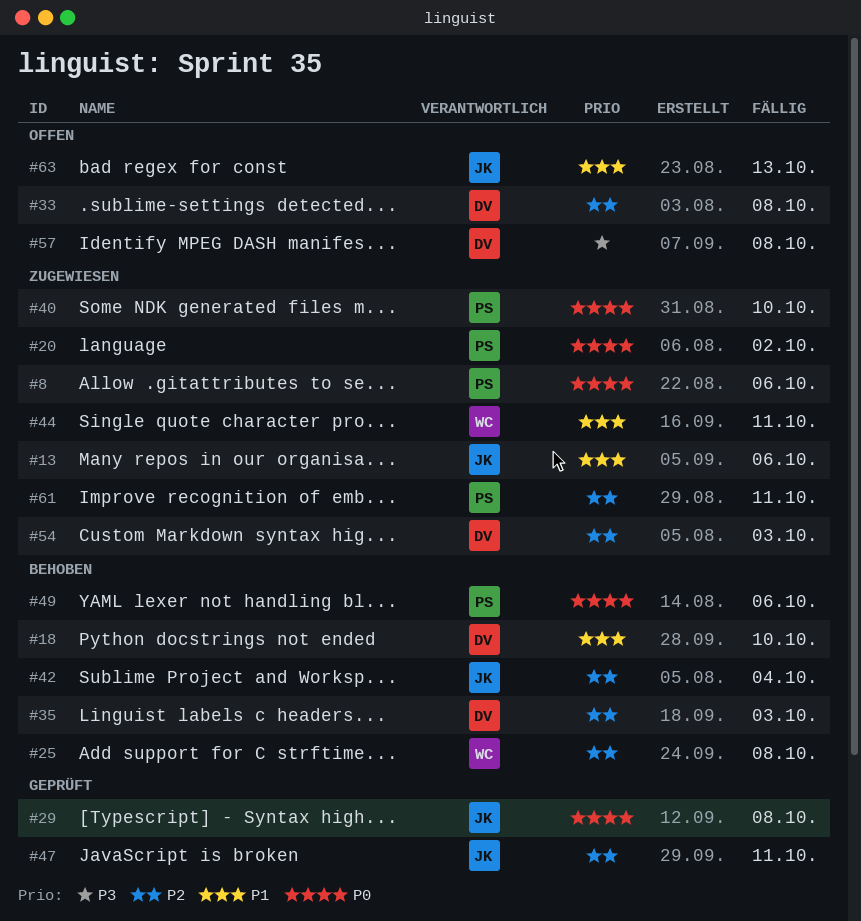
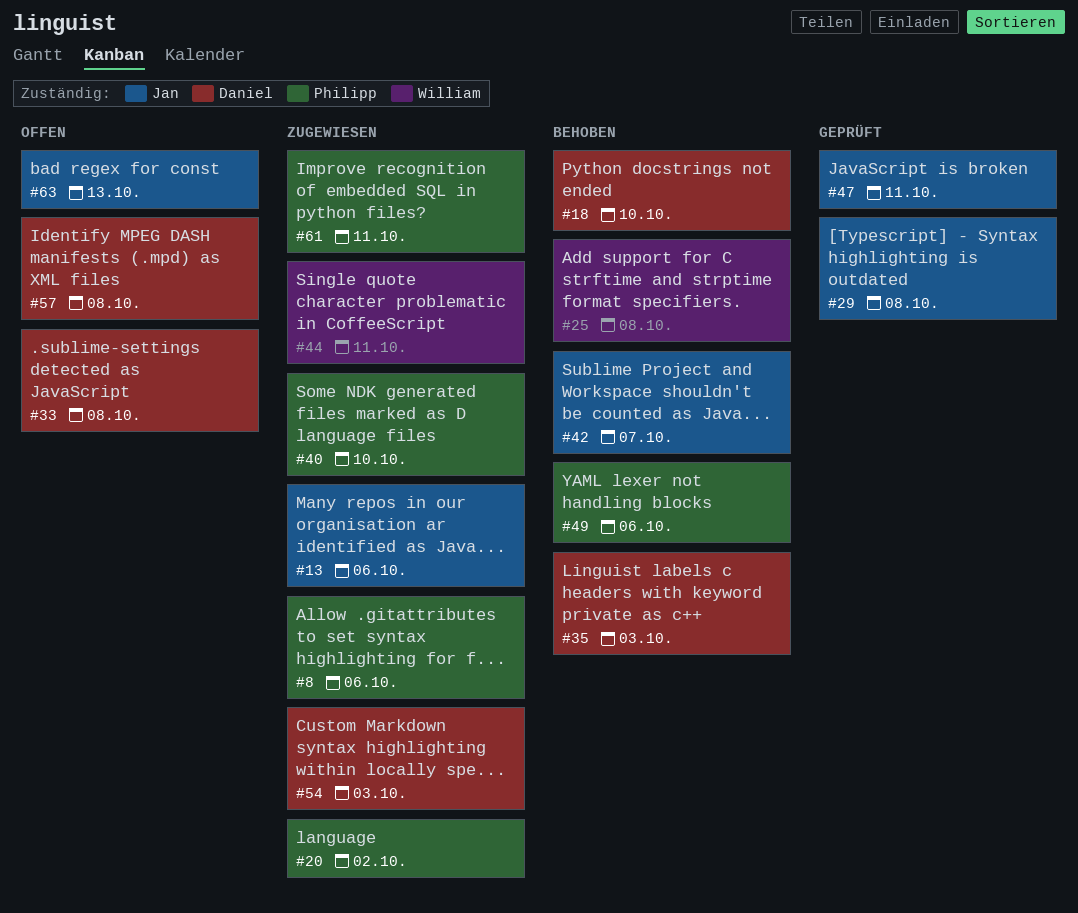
#42, due: Oct 4 -> Oct 7

